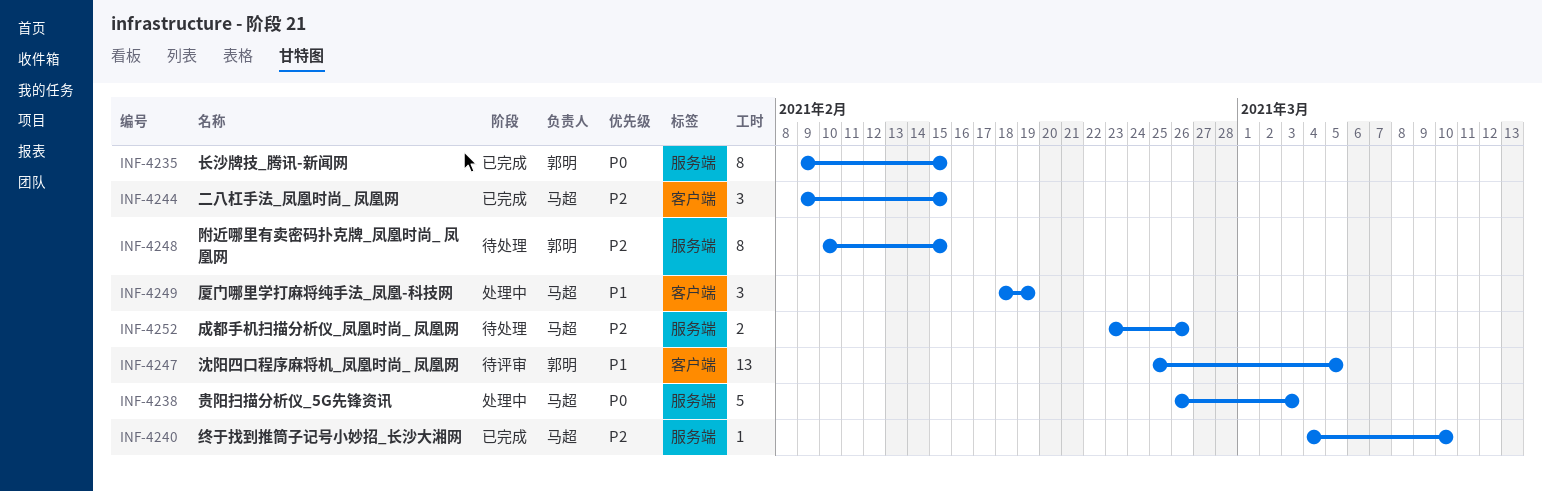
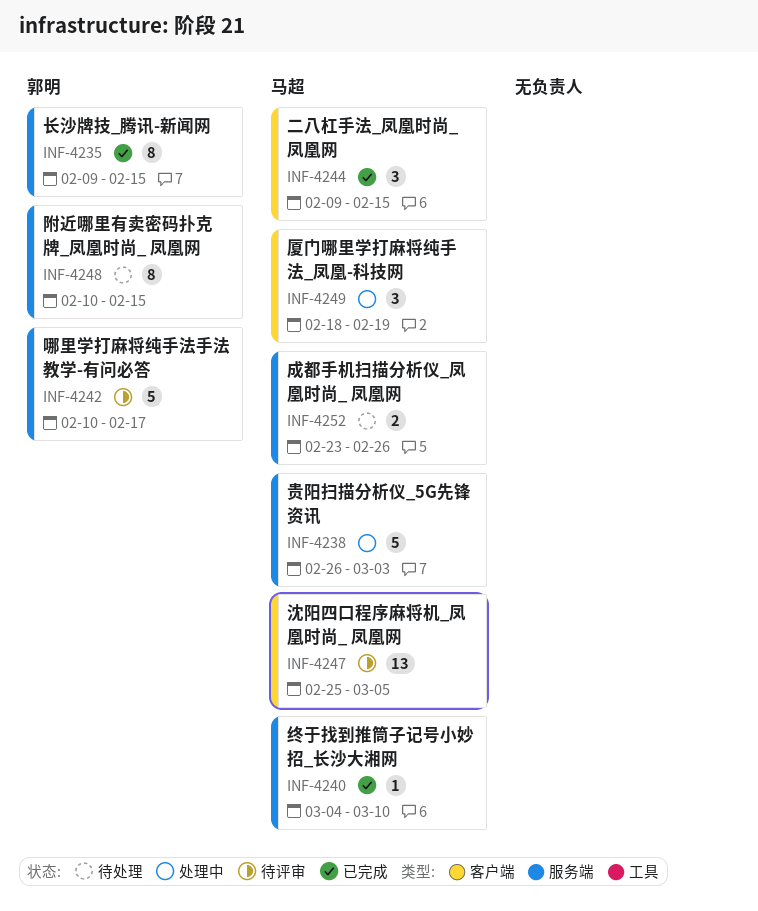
INF-4242: none -> present
INF-4247, owner: 郭明 -> 马超

